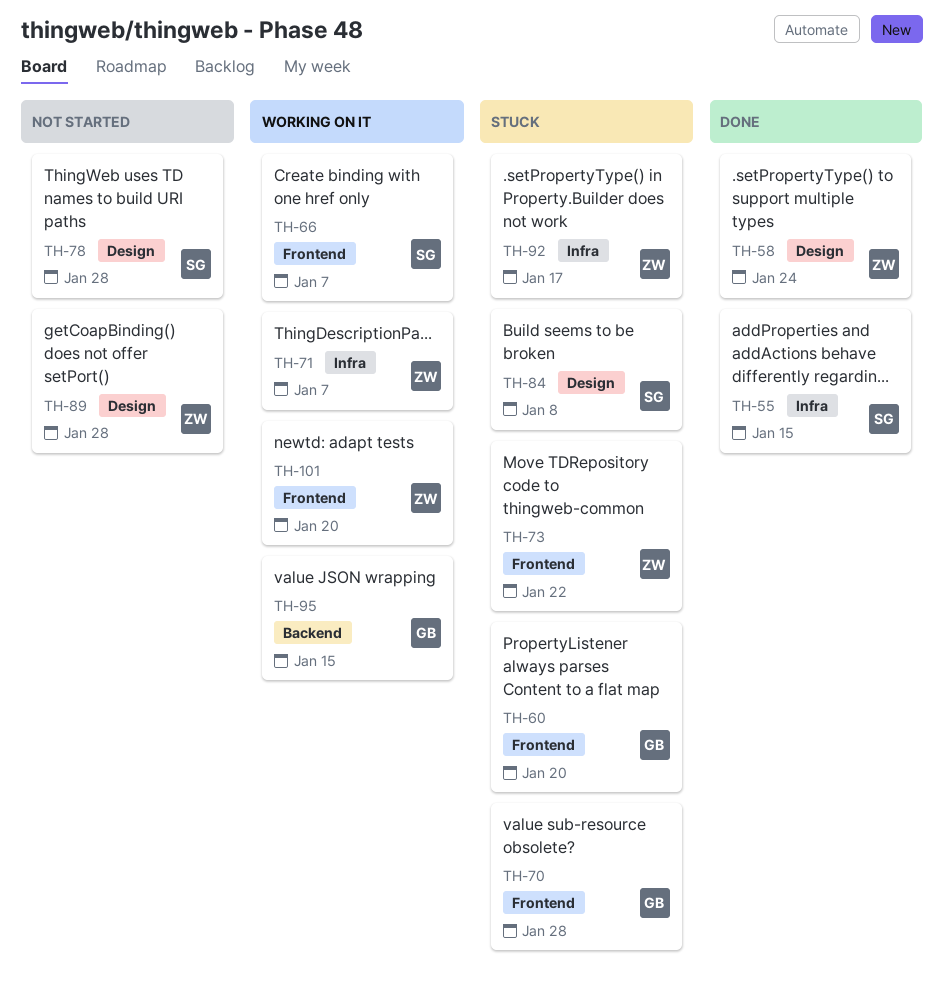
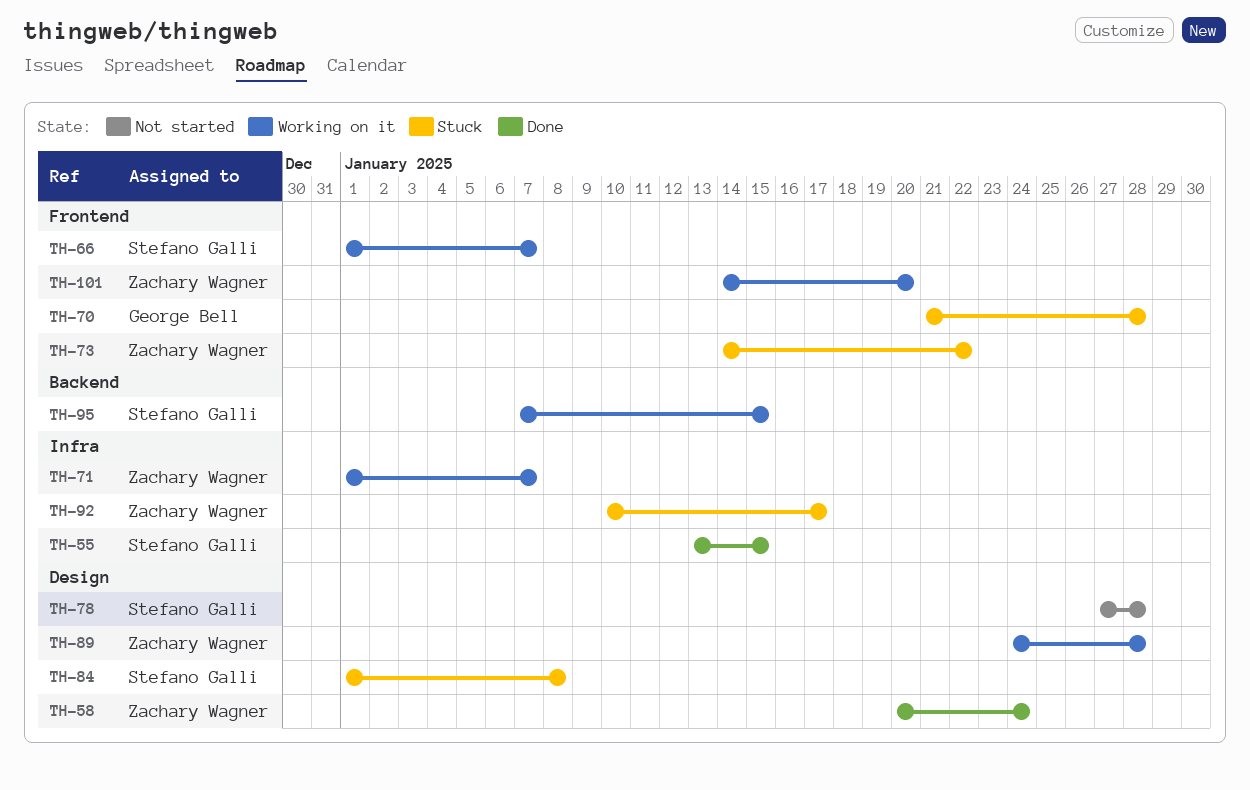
TH-60: present -> none
TH-89, status: Not started -> Working on it
TH-95, owner: George Bell -> Stefano Galli

